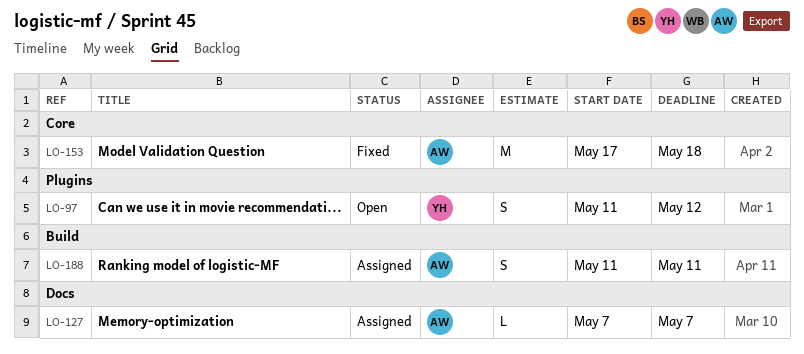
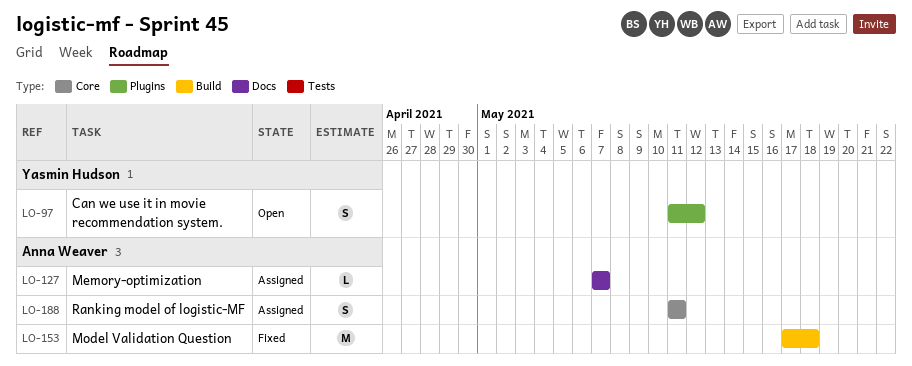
LO-153, label: Core -> Build
LO-188, label: Build -> Core

